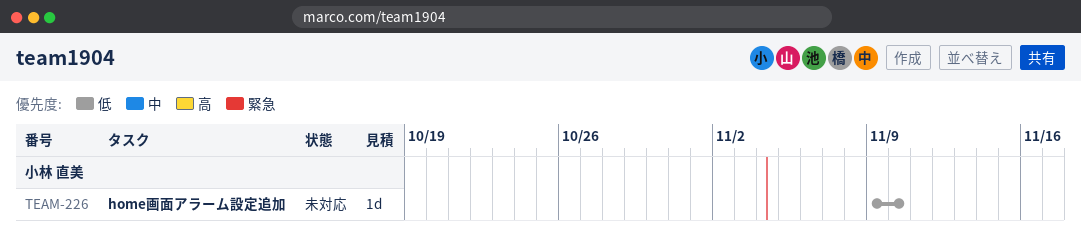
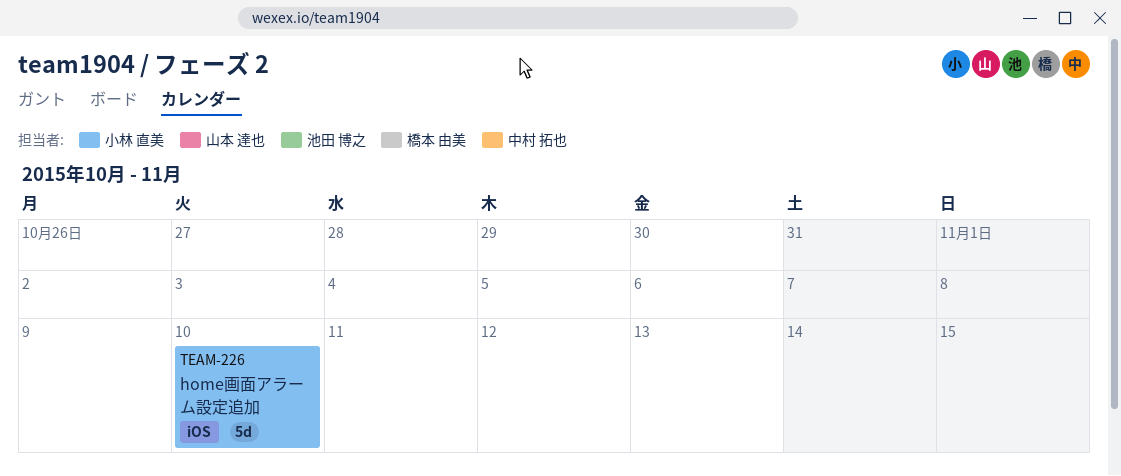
TEAM-226, estimate: 1d -> 5d

